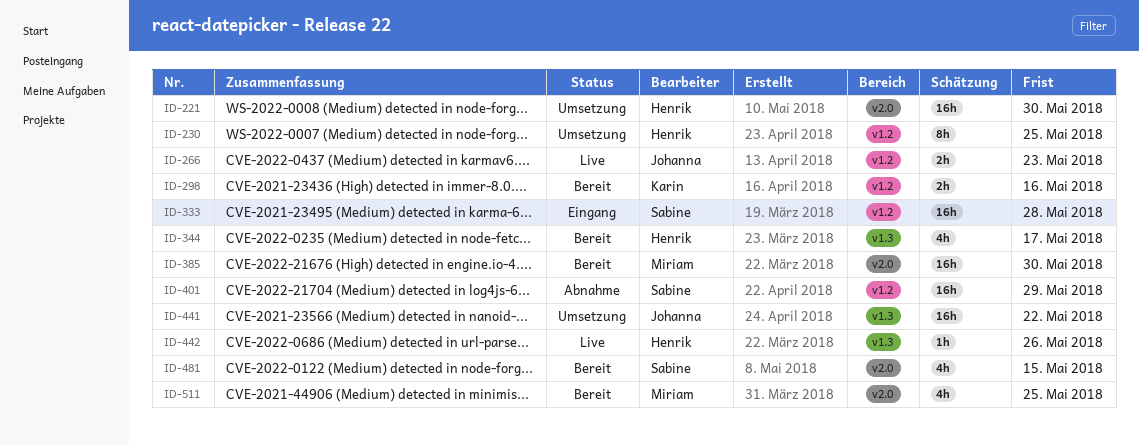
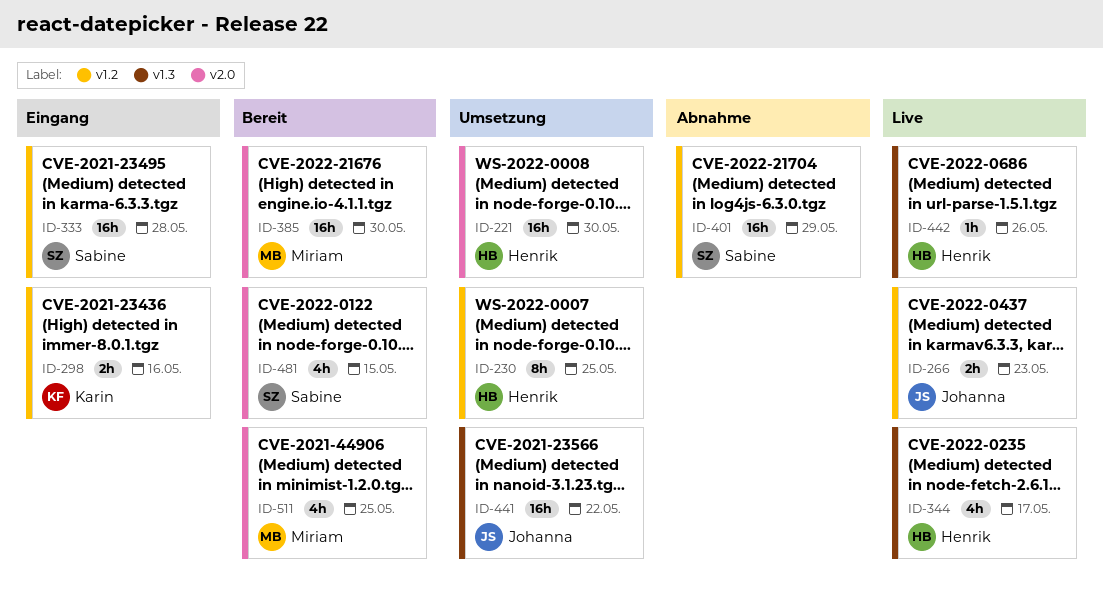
ID-298, status: Bereit -> Eingang
ID-344, status: Bereit -> Live

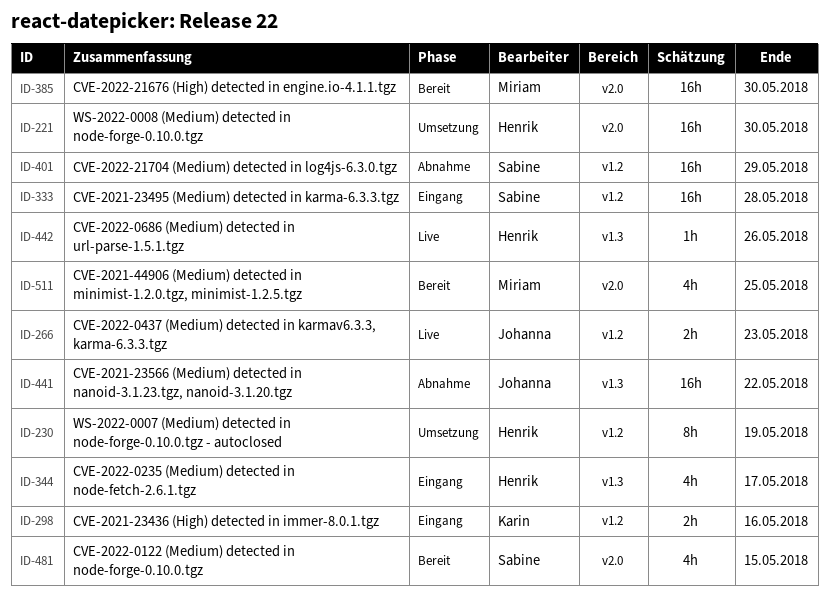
ID-230, due: May 25 -> May 19
ID-344, status: Live -> Eingang
ID-441, status: Umsetzung -> Abnahme

